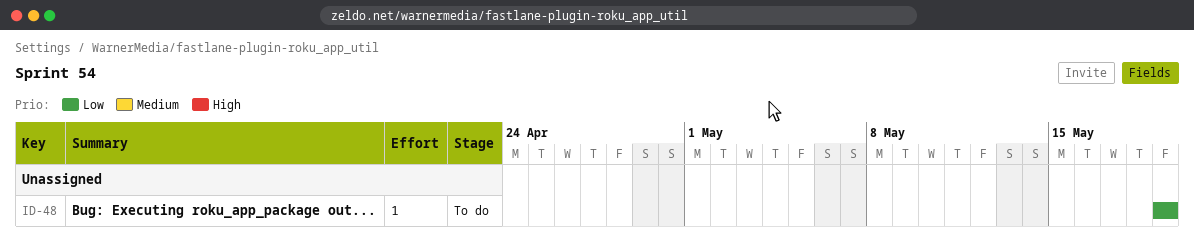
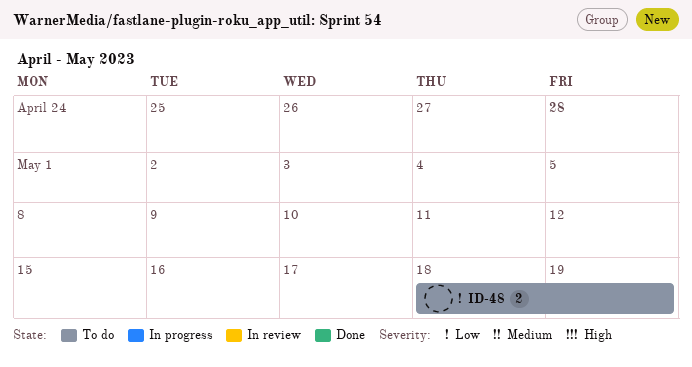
ID-48, estimate: 1 -> 2
ID-48, start: May 19 -> May 18

